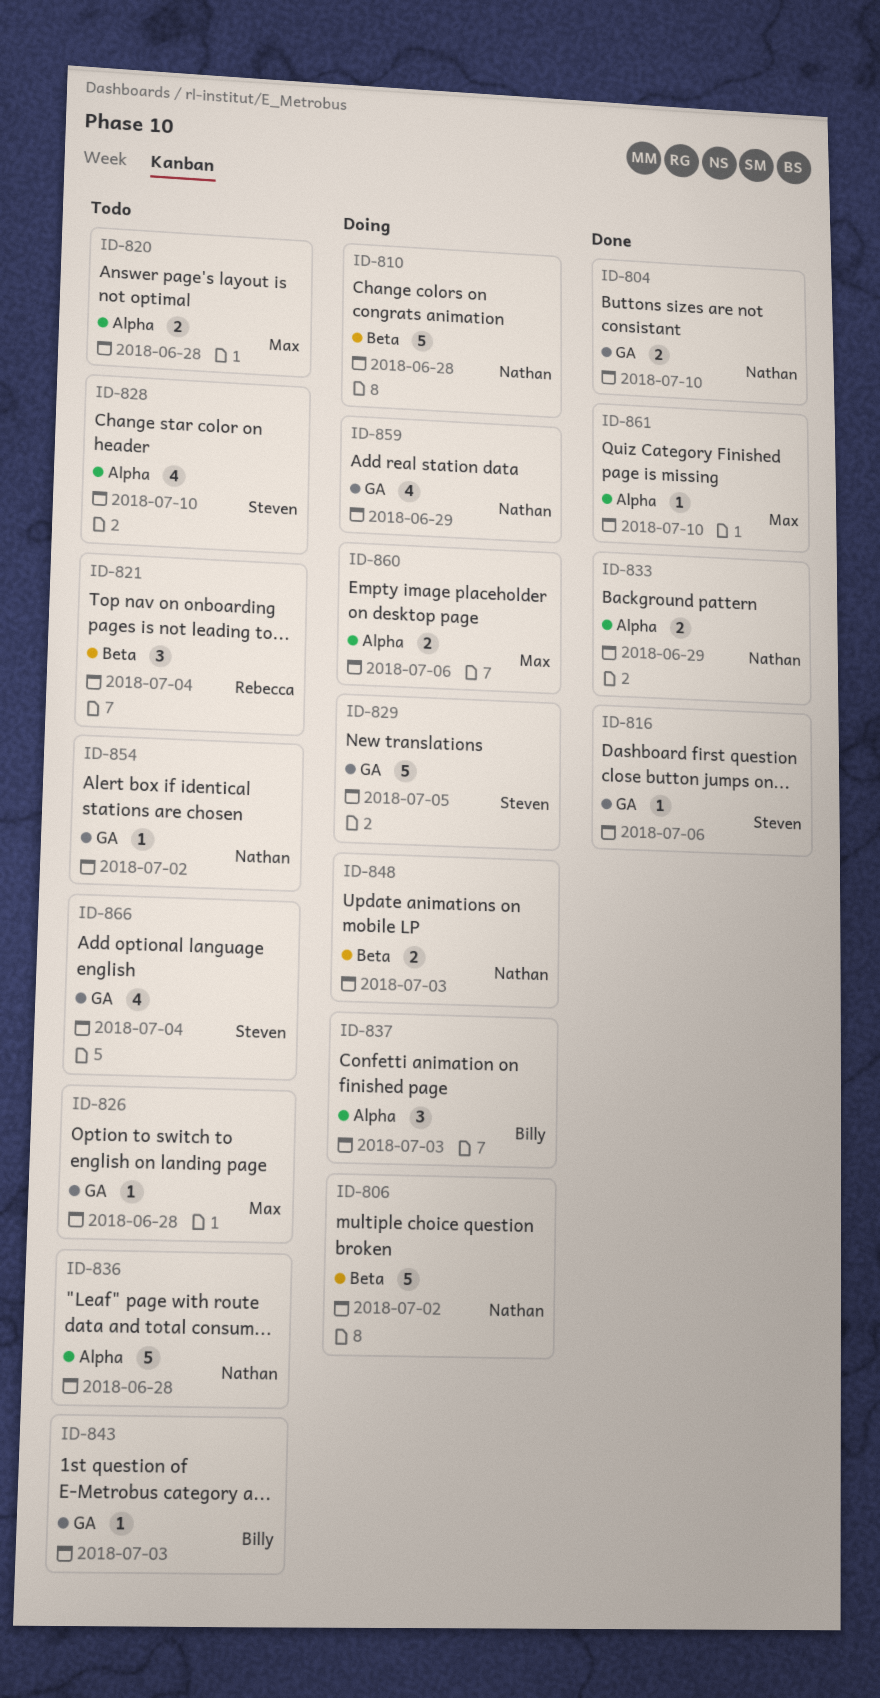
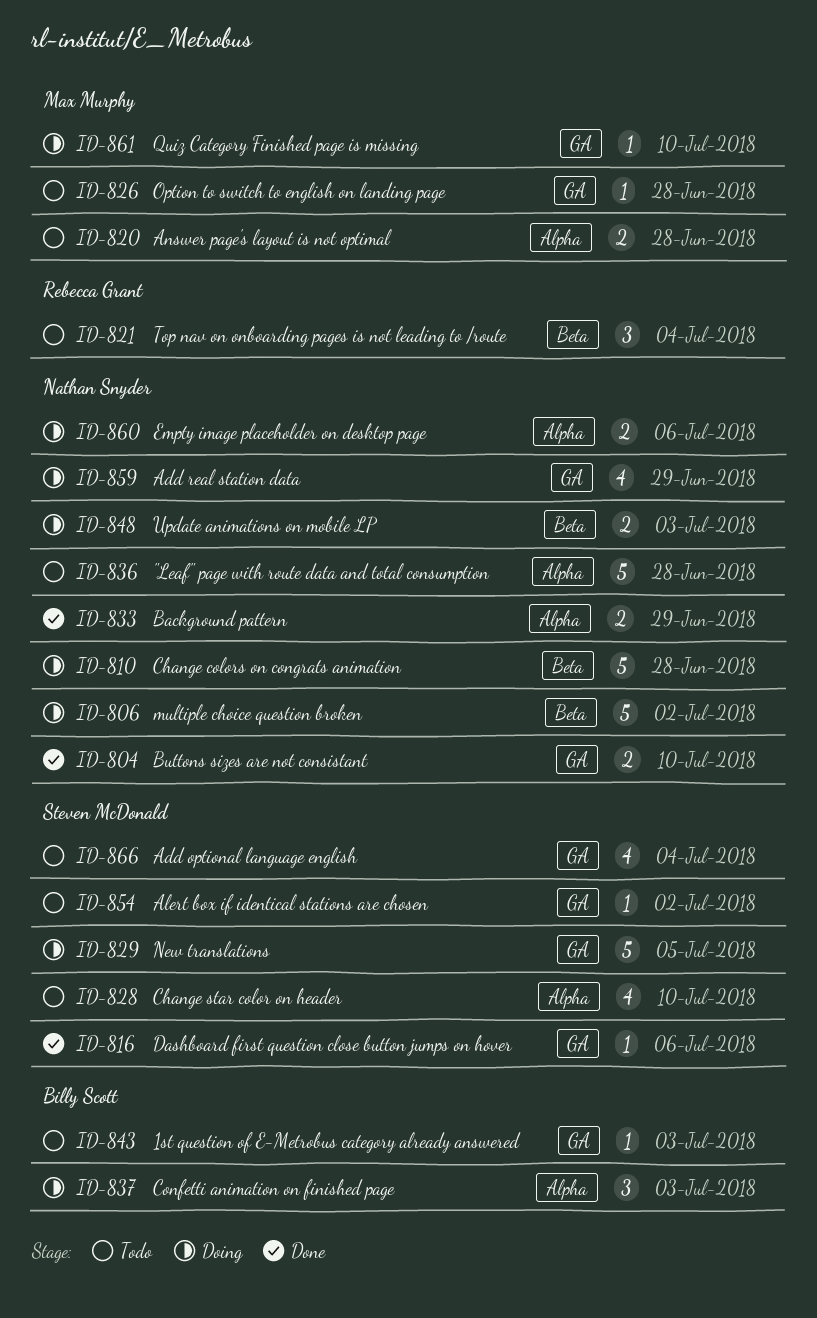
ID-854, owner: Nathan Snyder -> Steven McDonald
ID-860, owner: Max Murphy -> Nathan Snyder
ID-861, status: Done -> Doing
ID-861, label: Alpha -> GA

